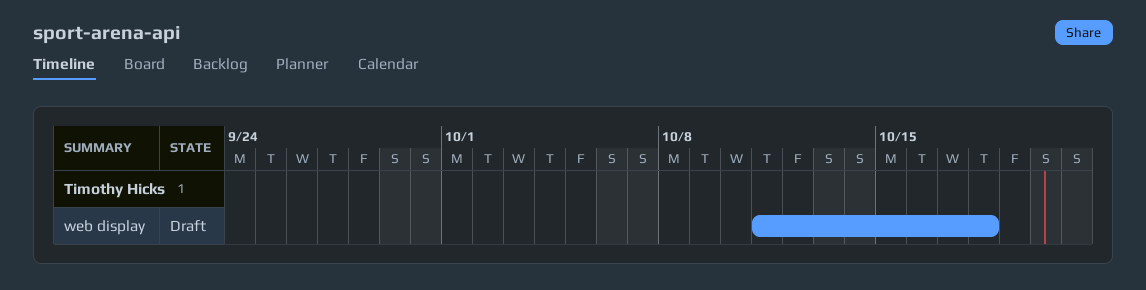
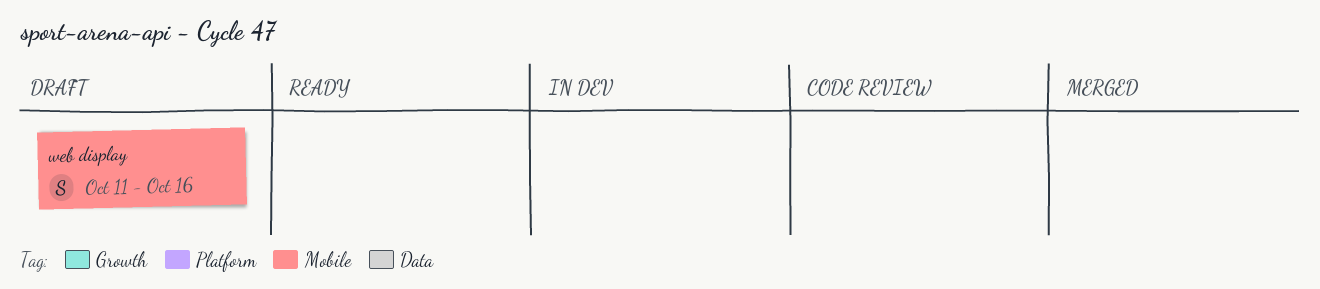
web display, due: Oct 18 -> Oct 16

